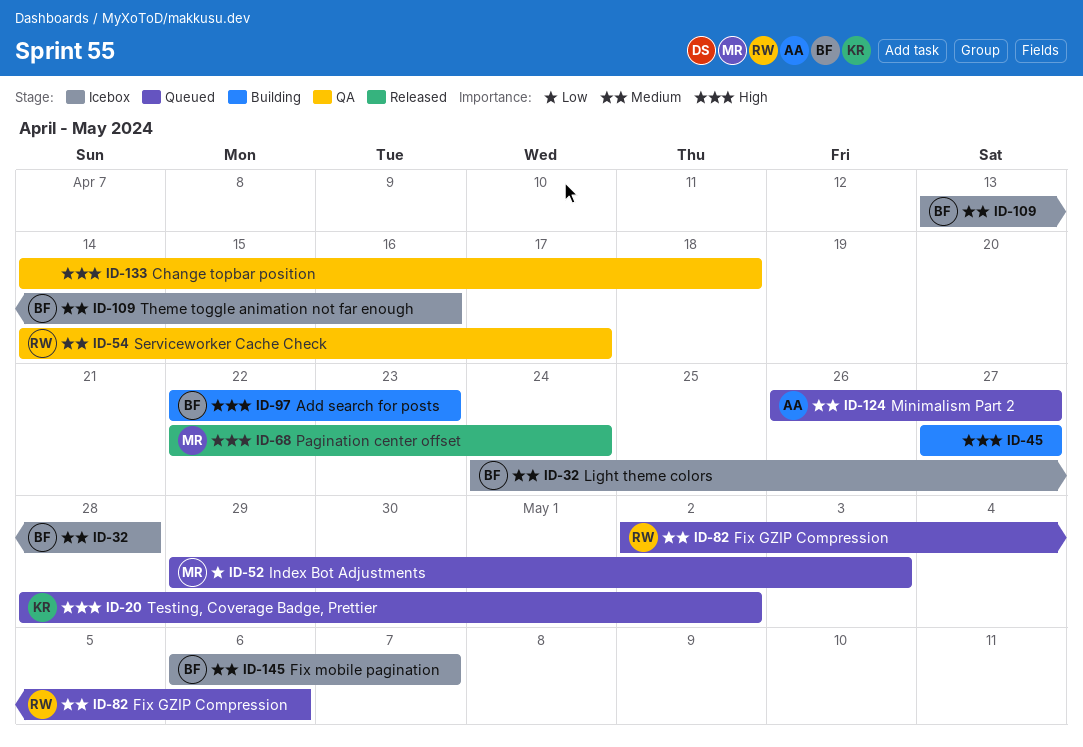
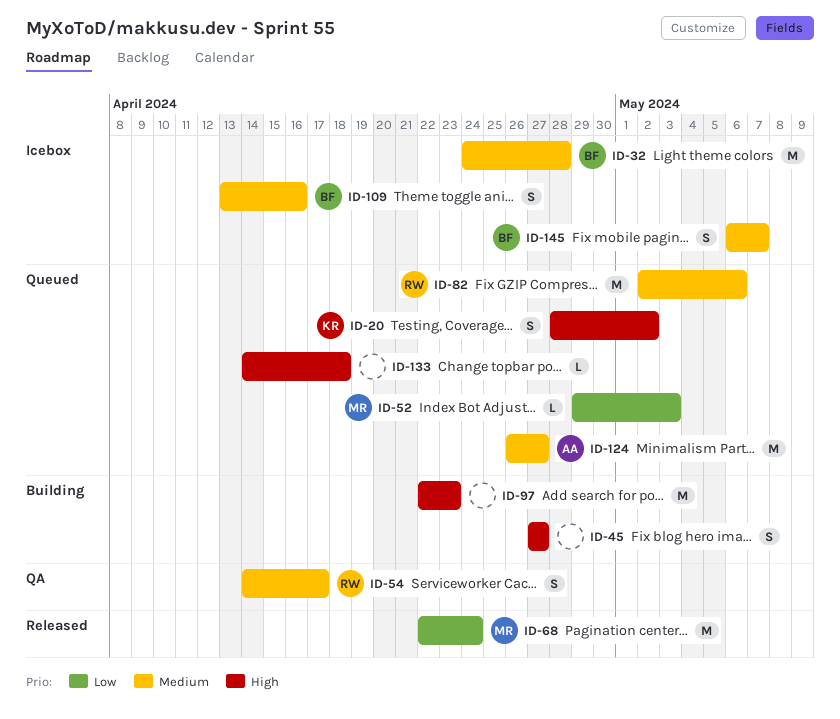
ID-68, priority: High -> Low
ID-97, owner: BF -> none
ID-133, status: QA -> Queued

